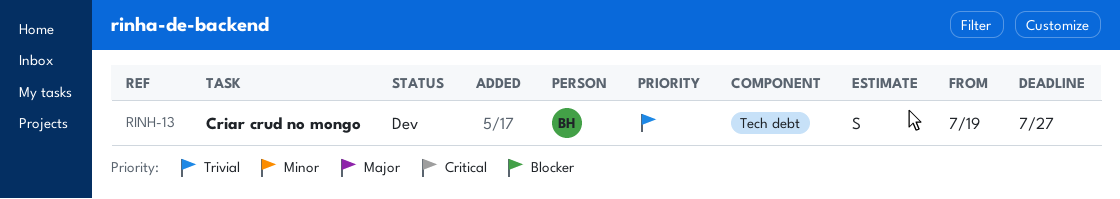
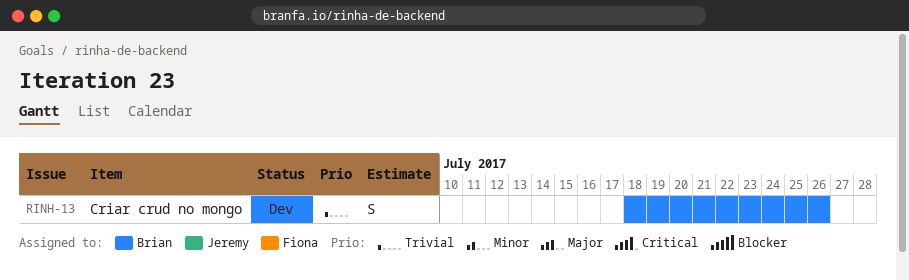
RINH-13, start: Jul 19 -> Jul 18
RINH-13, due: Jul 27 -> Jul 26

